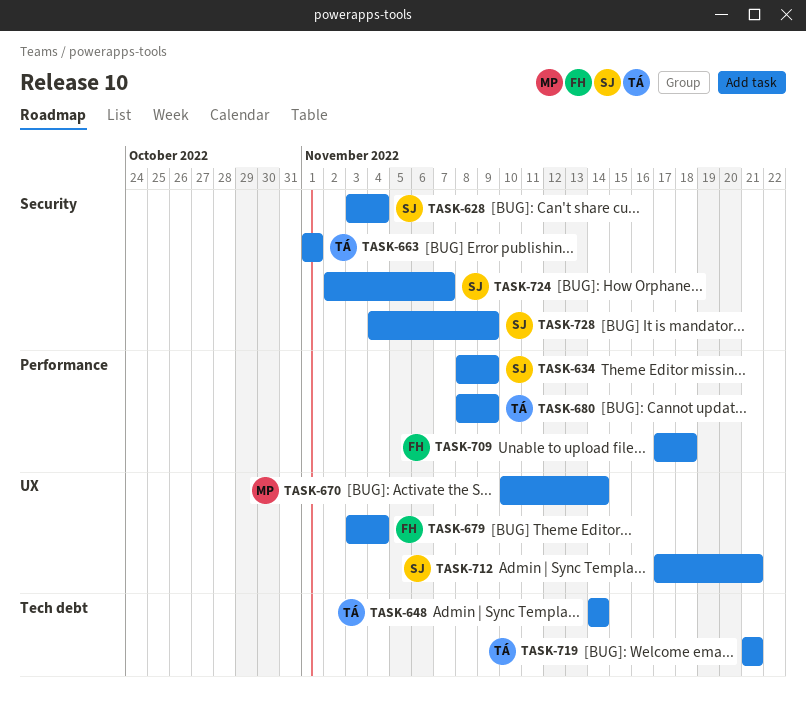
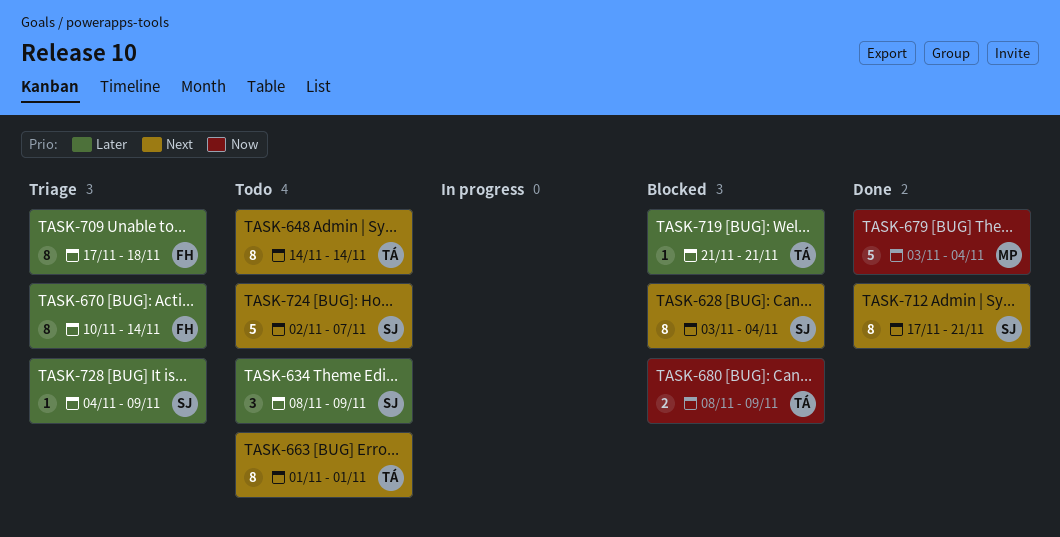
TASK-670, owner: MP -> FH
TASK-679, owner: FH -> MP

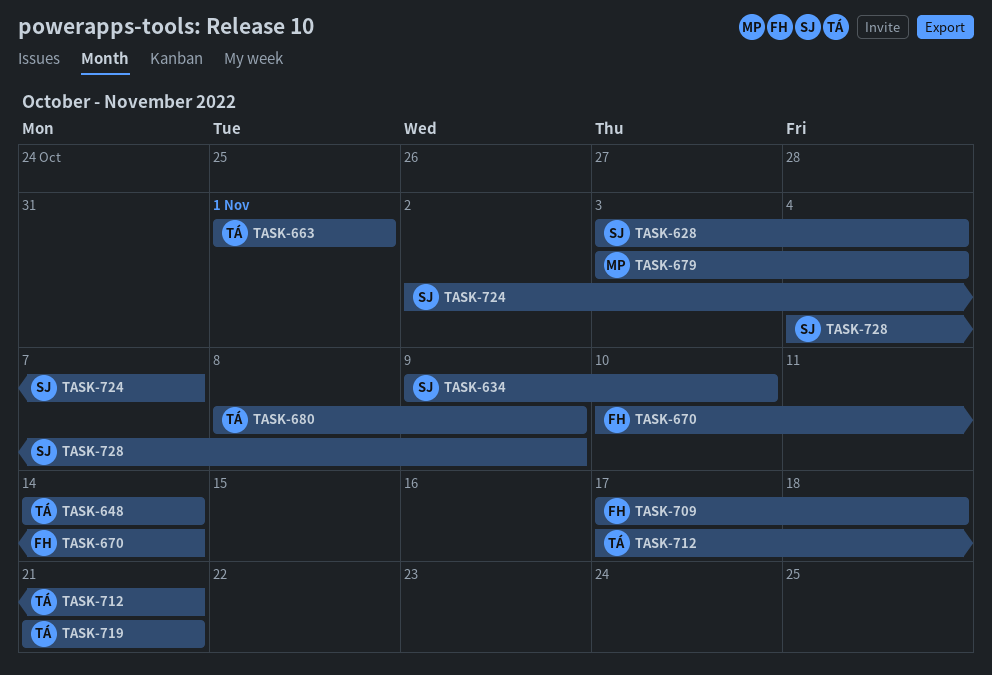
TASK-634, start: Nov 8 -> Nov 9
TASK-634, due: Nov 9 -> Nov 10
TASK-712, owner: SJ -> TÁ

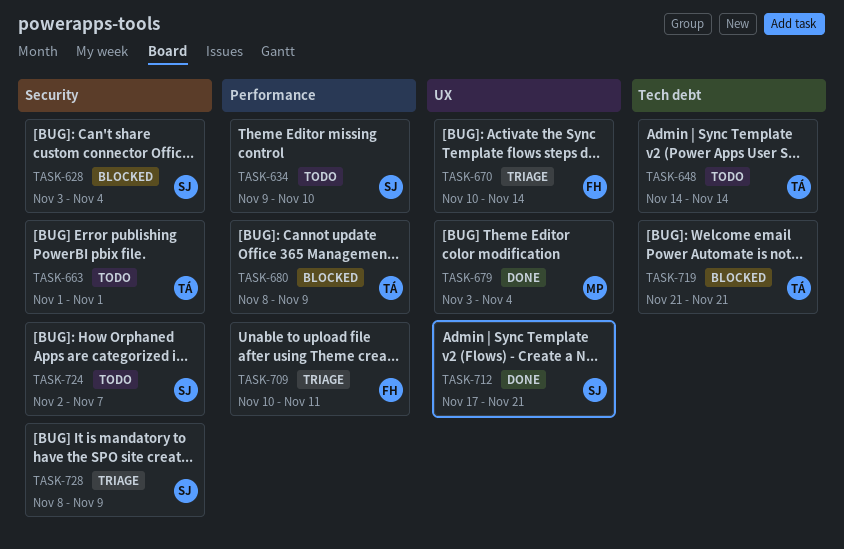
TASK-709, start: Nov 17 -> Nov 10
TASK-709, due: Nov 18 -> Nov 11
TASK-712, owner: TÁ -> SJ
TASK-728, start: Nov 4 -> Nov 8

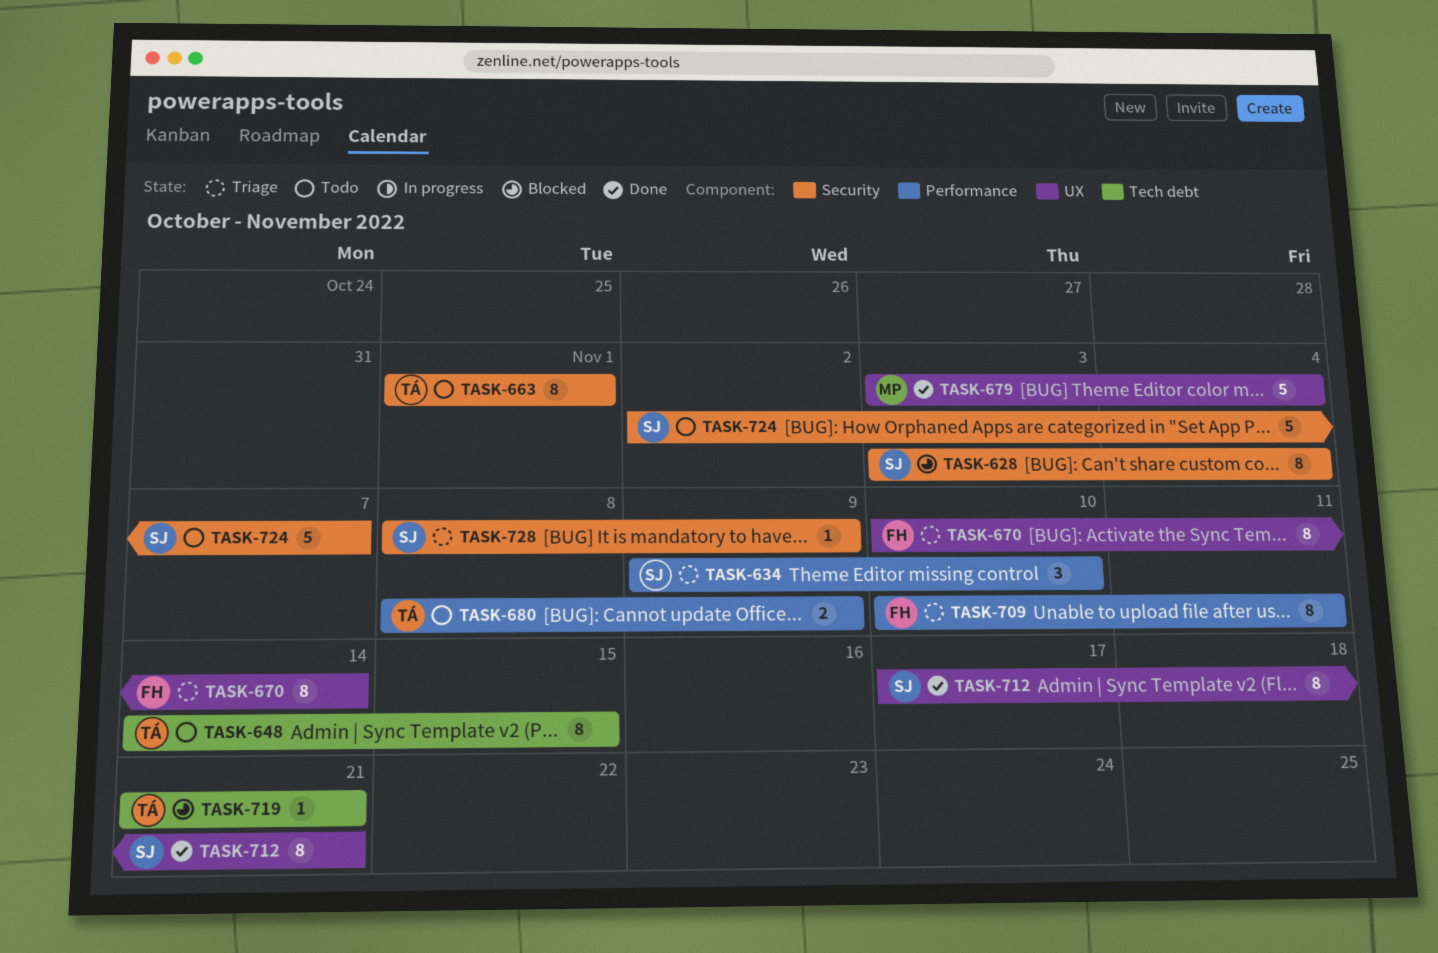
TASK-634, status: Todo -> Triage
TASK-648, due: Nov 14 -> Nov 15
TASK-680, status: Blocked -> Todo

